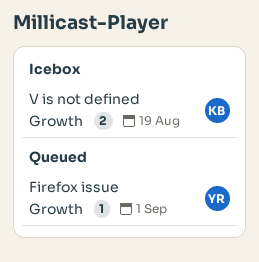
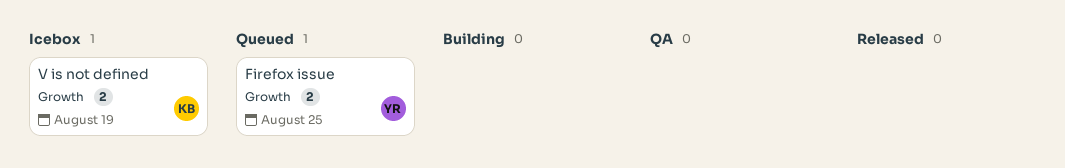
Firefox issue, estimate: 1 -> 2
Firefox issue, due: Sep 1 -> Aug 25

